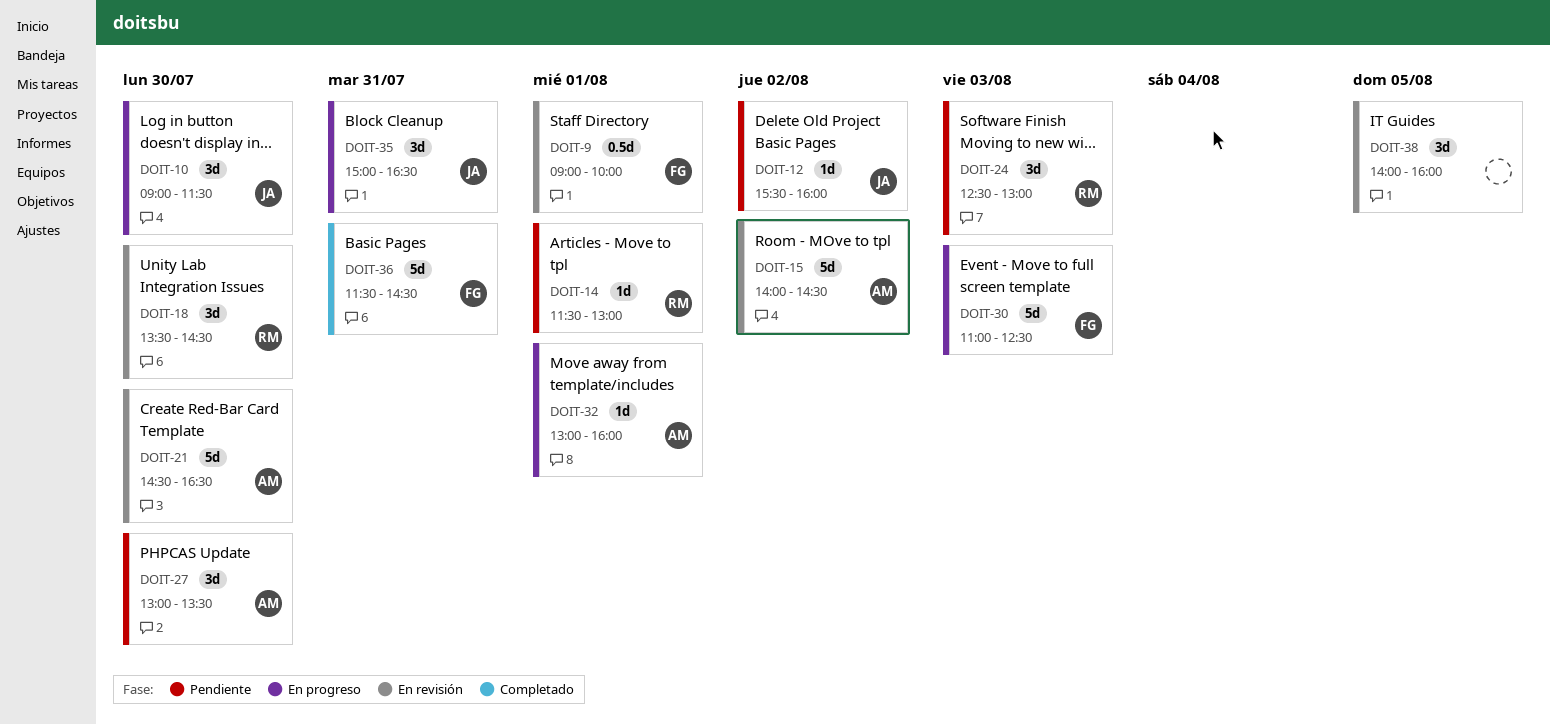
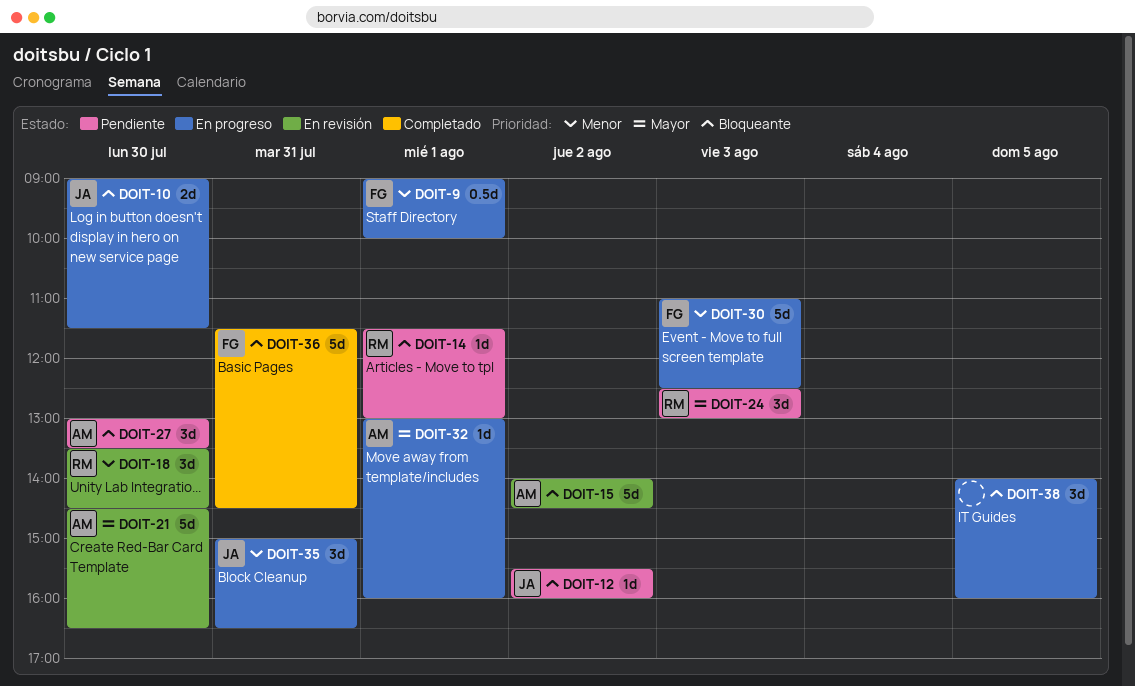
DOIT-9, status: En revisión -> En progreso
DOIT-10, estimate: 3d -> 2d
DOIT-38, status: En revisión -> En progreso

